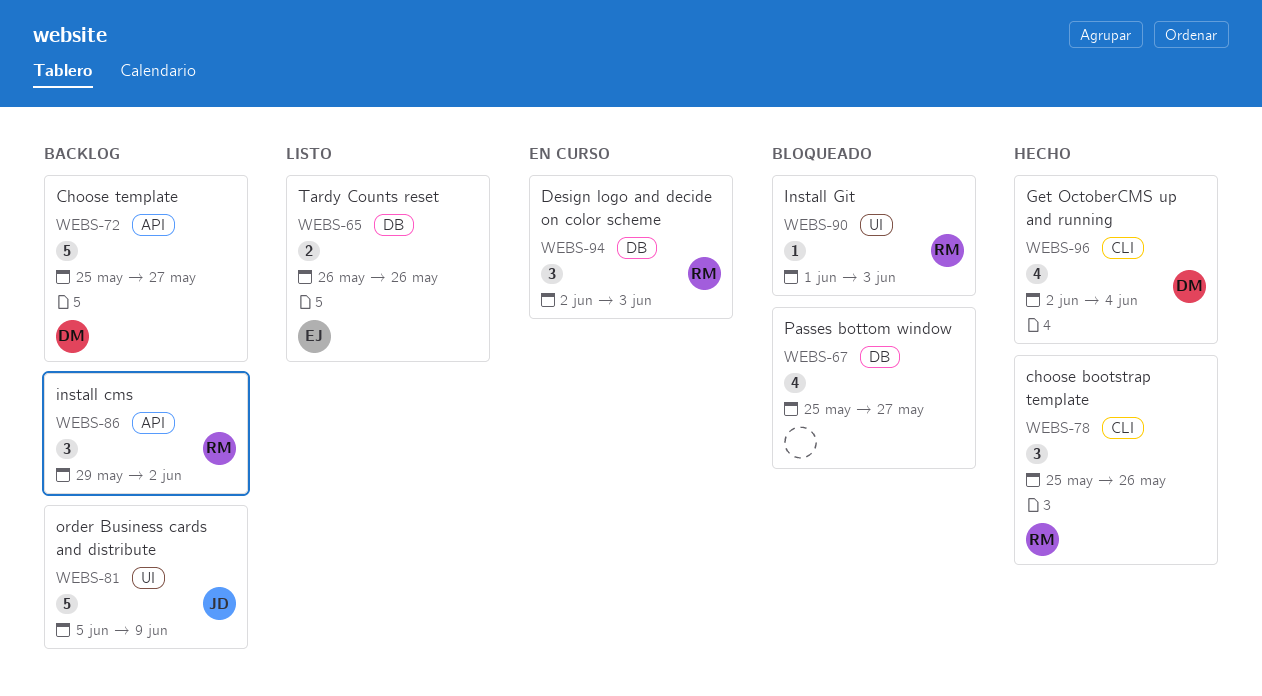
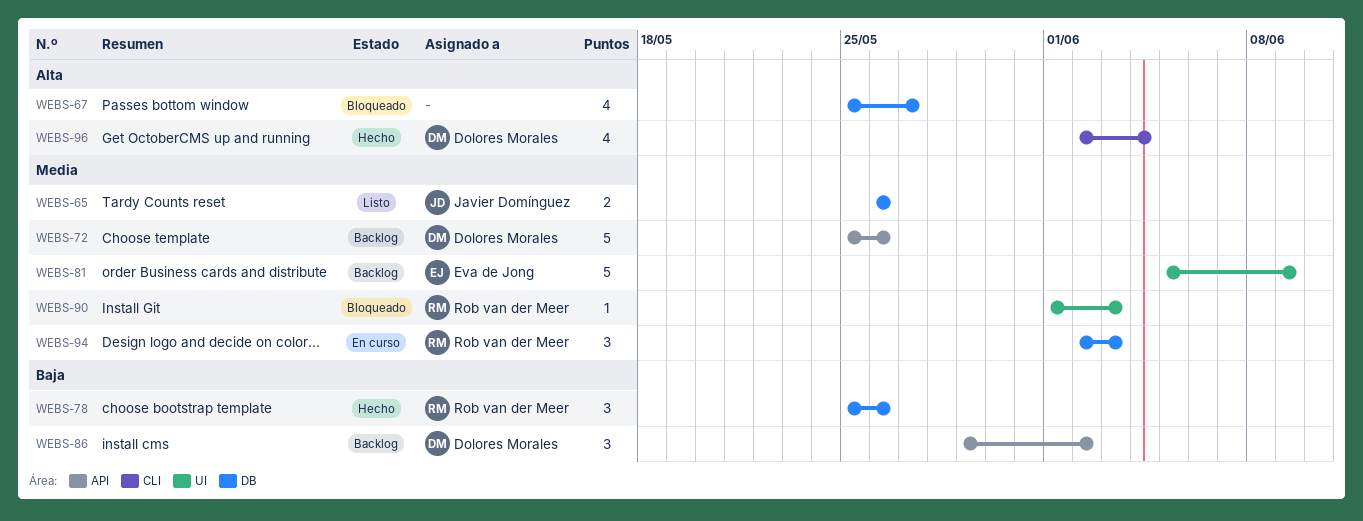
WEBS-65, owner: Eva de Jong -> Javier Domínguez
WEBS-72, due: May 27 -> May 26
WEBS-78, label: CLI -> DB
WEBS-81, owner: Javier Domínguez -> Eva de Jong
WEBS-86, owner: Rob van der Meer -> Dolores Morales

